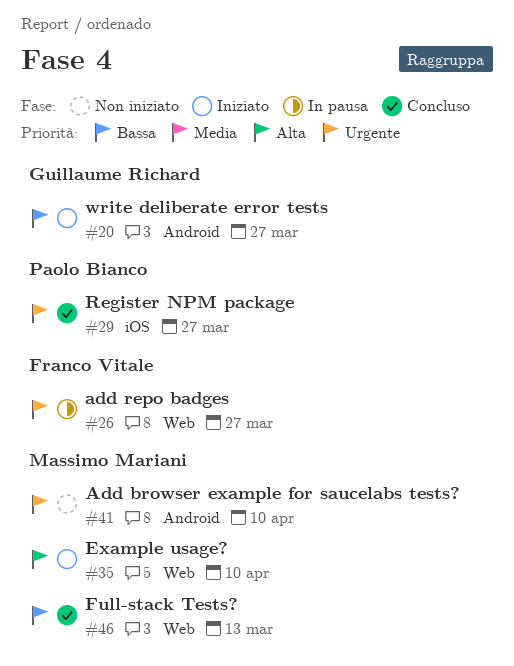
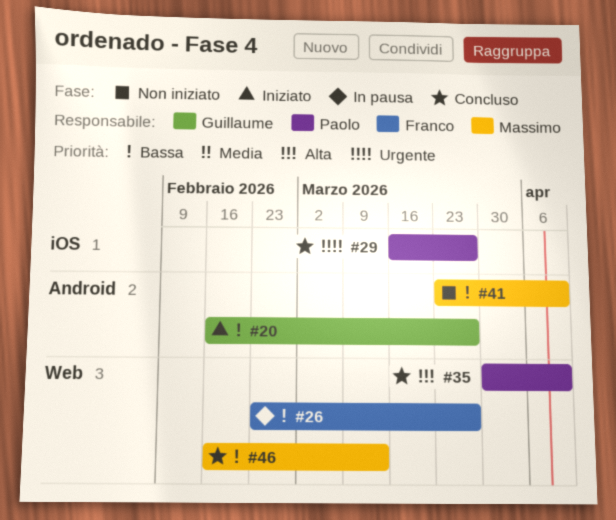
#26, priority: Urgente -> Bassa
#35, status: Iniziato -> Concluso
#35, owner: Massimo Mariani -> Paolo Bianco
#41, priority: Urgente -> Bassa

